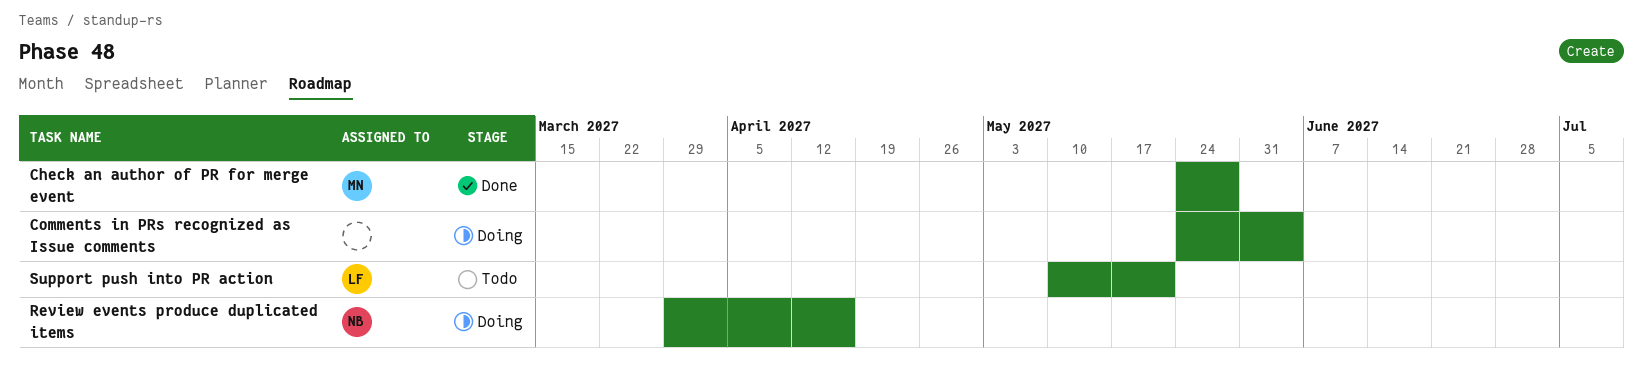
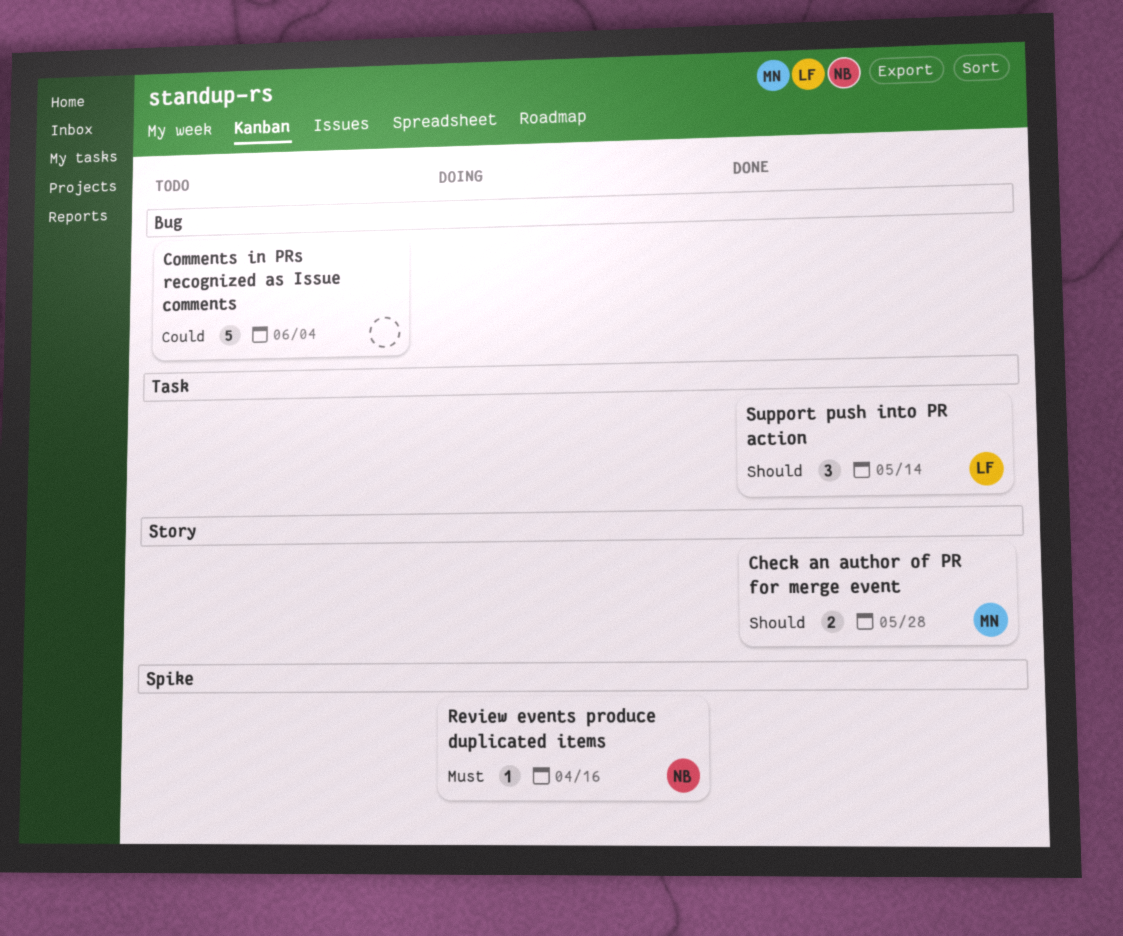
Comments in PRs recognized as Issue comments, status: Doing -> Todo
Support push into PR action, status: Todo -> Done
Support push into PR action, due: May 21 -> May 14

